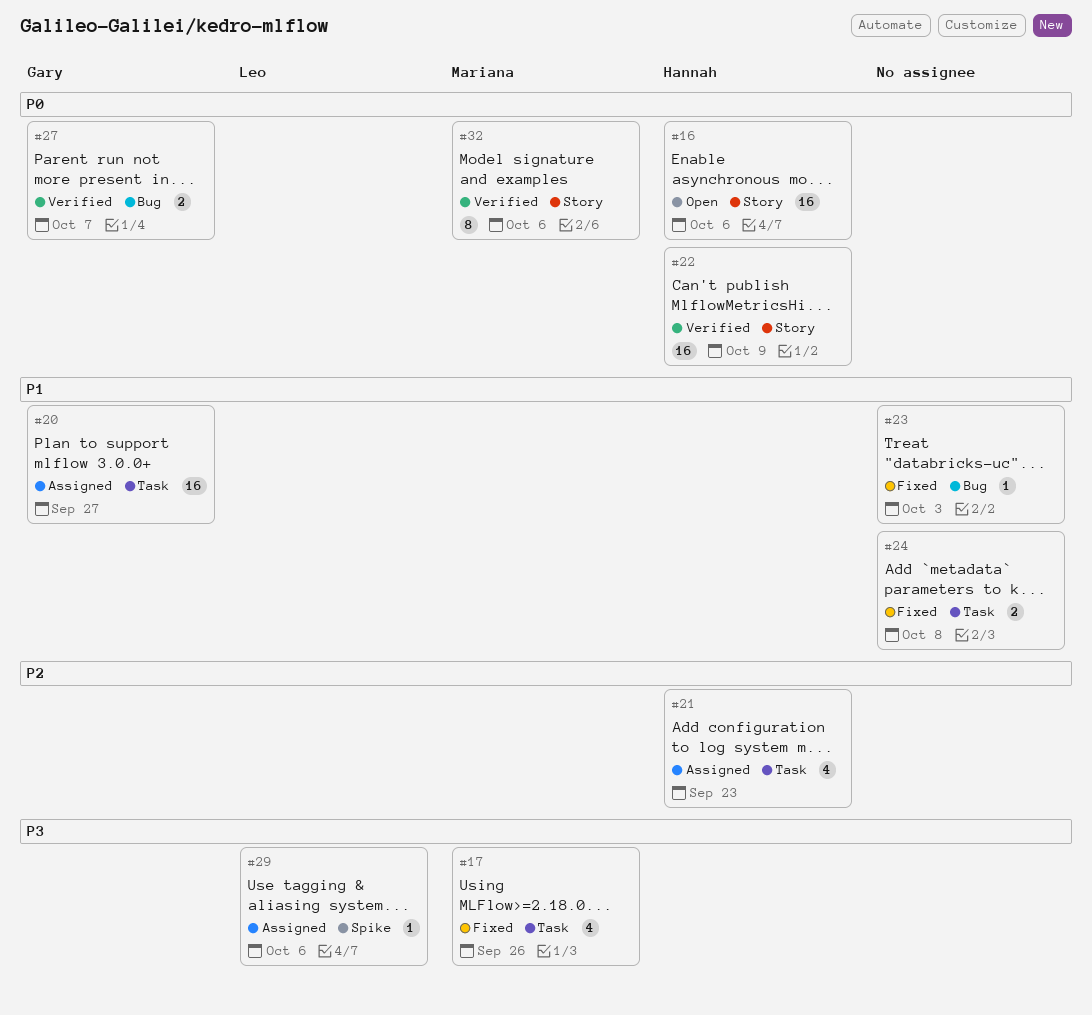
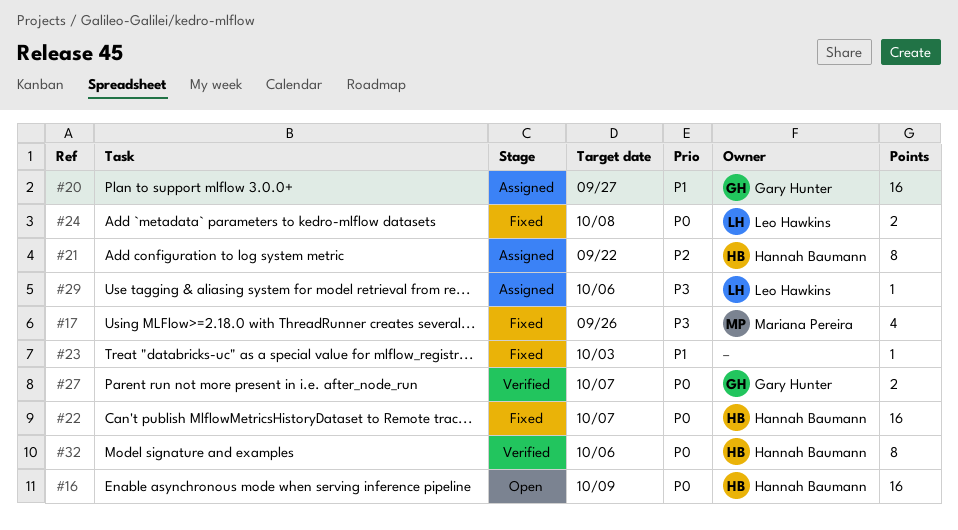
#16, due: Oct 6 -> Oct 9
#21, estimate: 4 -> 8
#21, due: Sep 23 -> Sep 22
#22, status: Verified -> Fixed
#22, due: Oct 9 -> Oct 7
#24, owner: none -> Leo Hawkins
#24, priority: P1 -> P0
#32, owner: Mariana Pereira -> Hannah Baumann

